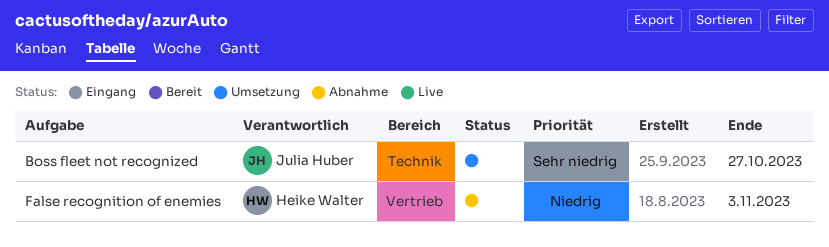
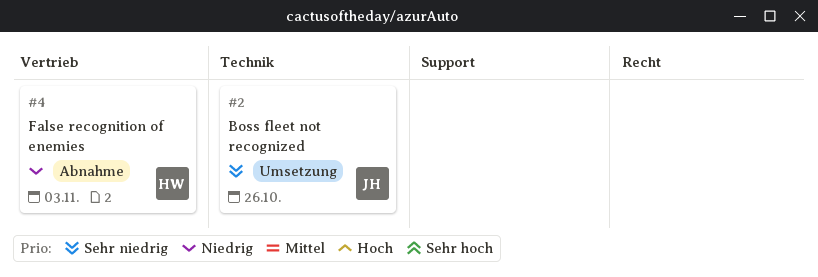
Boss fleet not recognized, due: Oct 27 -> Oct 26

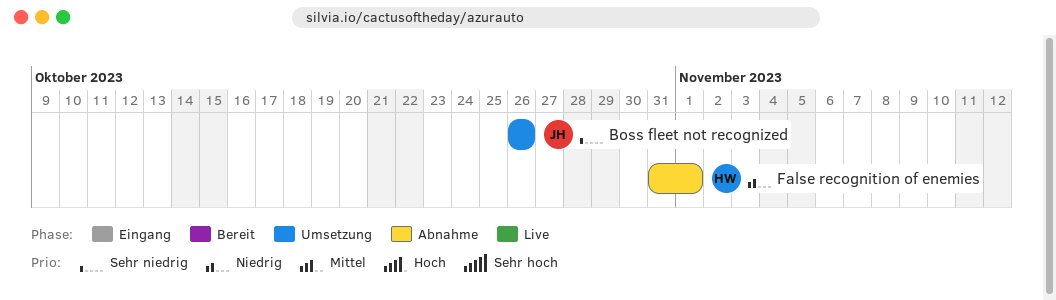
False recognition of enemies, due: Nov 3 -> Nov 1

